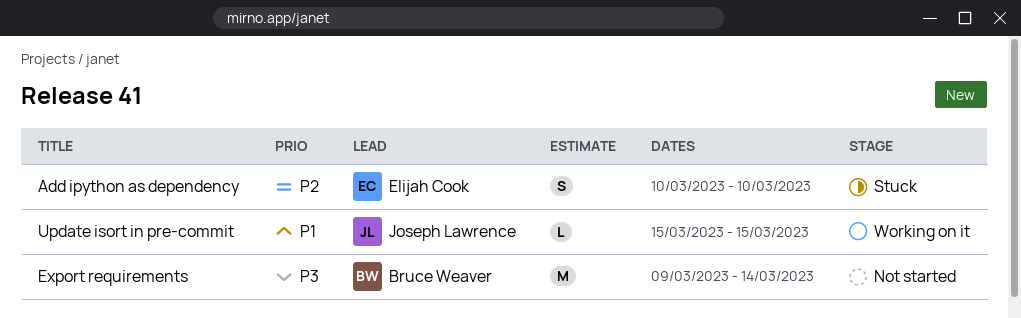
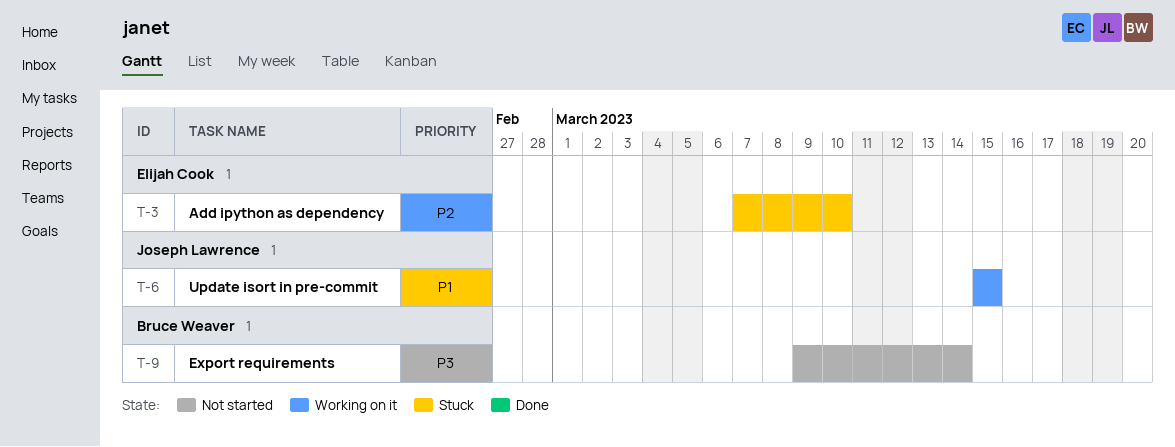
Add ipython as dependency, start: Mar 10 -> Mar 7

